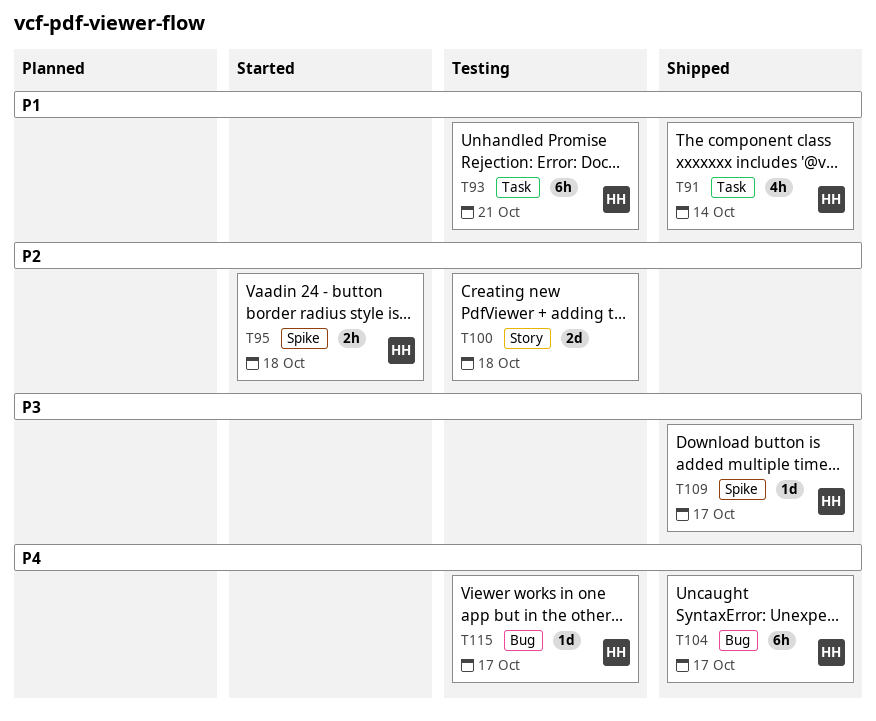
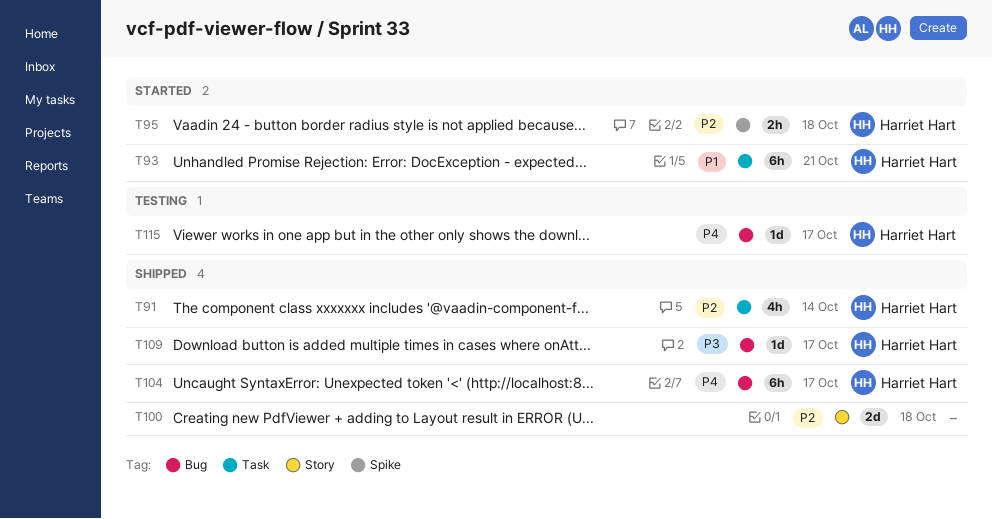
T91, priority: P1 -> P2
T93, status: Testing -> Started
T100, status: Testing -> Shipped
T109, label: Spike -> Bug

